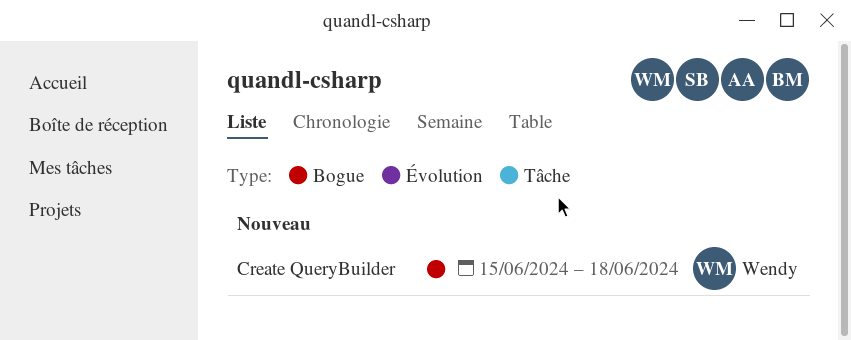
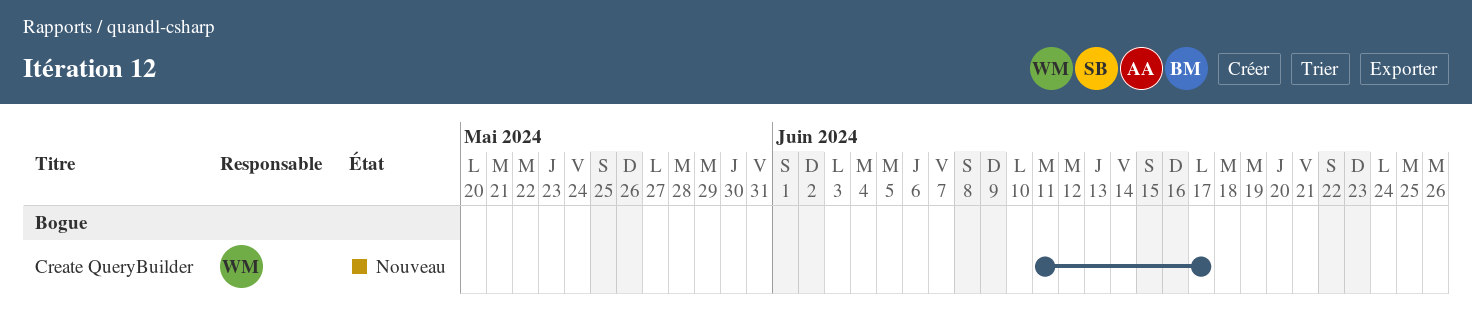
Create QueryBuilder, start: Jun 15 -> Jun 11
Create QueryBuilder, due: Jun 18 -> Jun 17

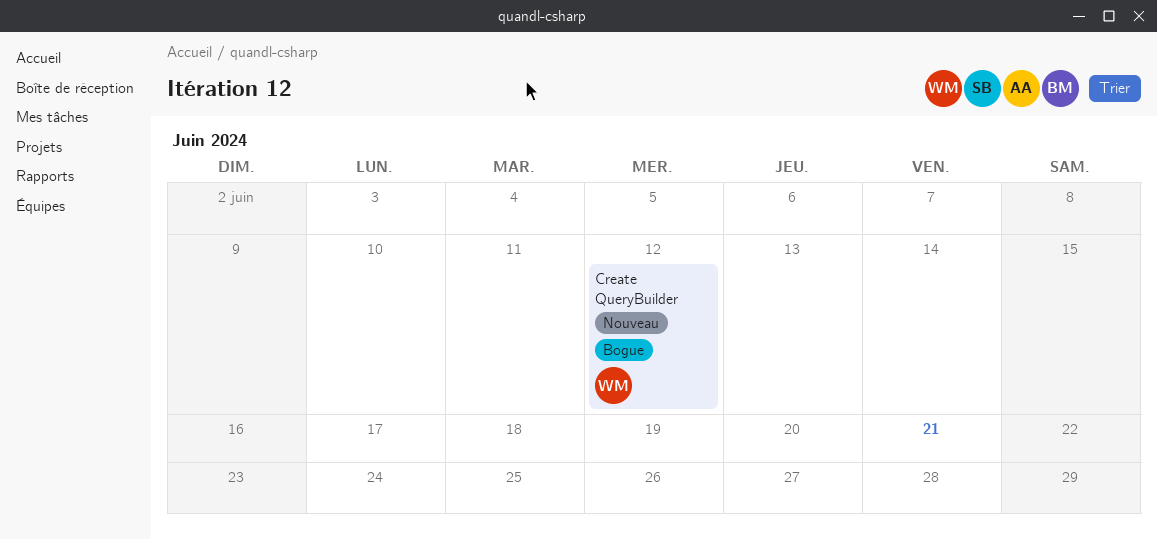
Create QueryBuilder, due: Jun 17 -> Jun 12

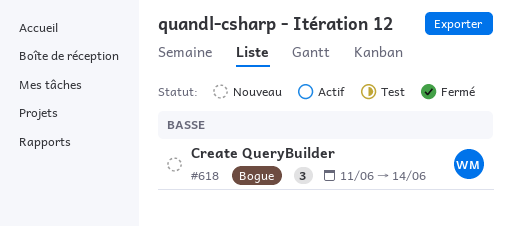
Create QueryBuilder, due: Jun 12 -> Jun 14

